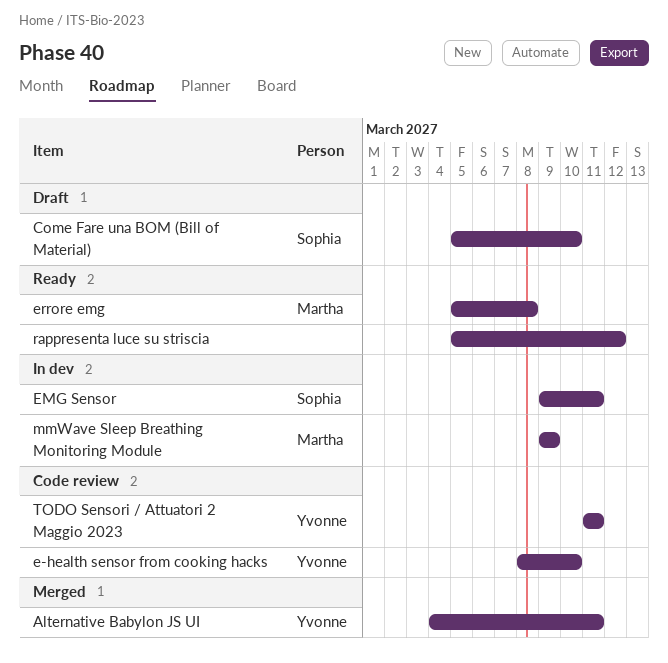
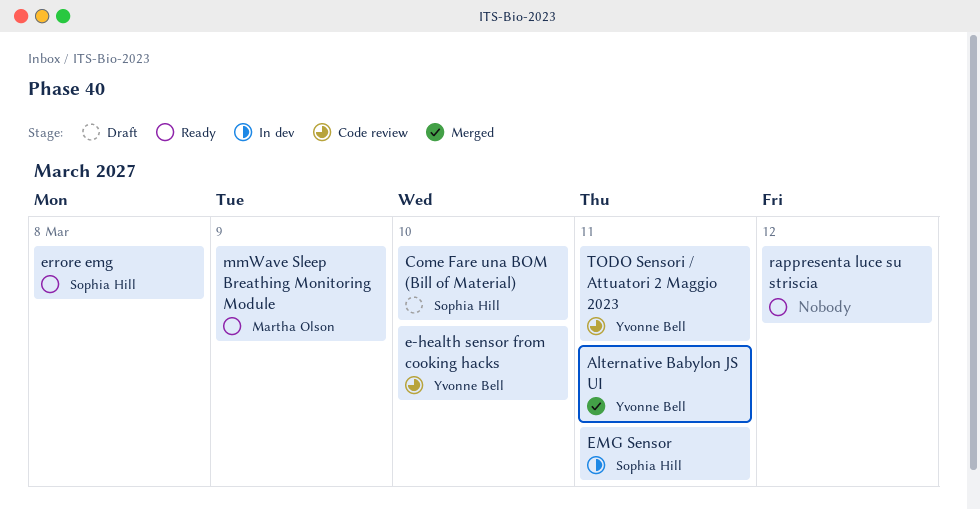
errore emg, owner: Martha Olson -> Sophia Hill
mmWave Sleep Breathing Monitoring Module, status: In dev -> Ready

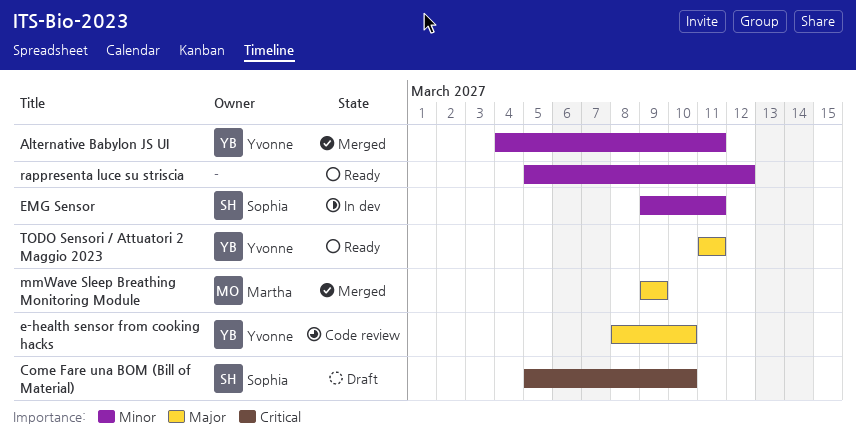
errore emg: present -> none
mmWave Sleep Breathing Monitoring Module, status: Ready -> Merged
TODO Sensori / Attuatori 2 Maggio 2023, status: Code review -> Ready

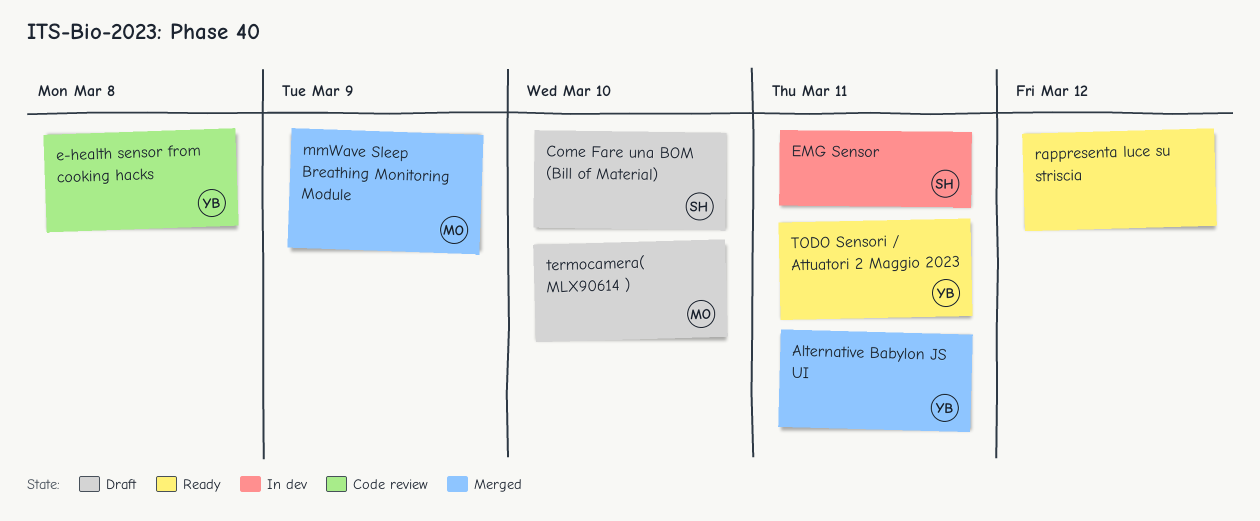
e-health sensor from cooking hacks, due: Mar 10 -> Mar 8
termocamera( MLX90614 ): none -> present

